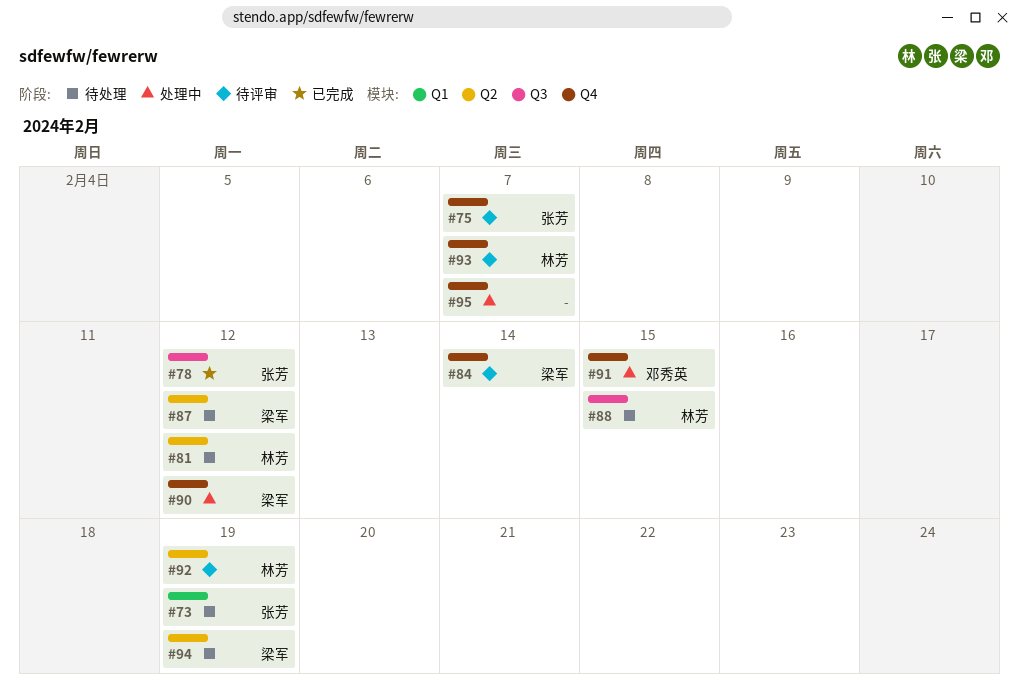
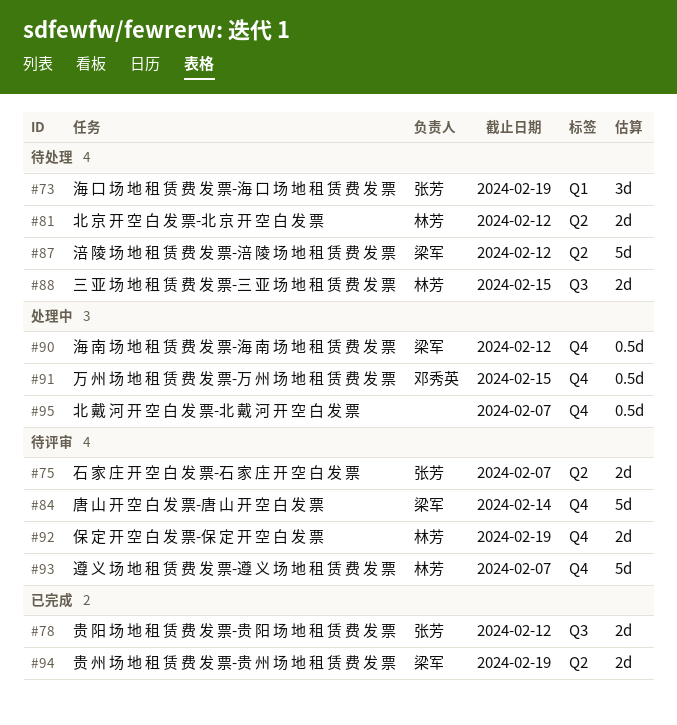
#75, label: Q4 -> Q2
#92, label: Q2 -> Q4
#94, status: 待处理 -> 已完成

